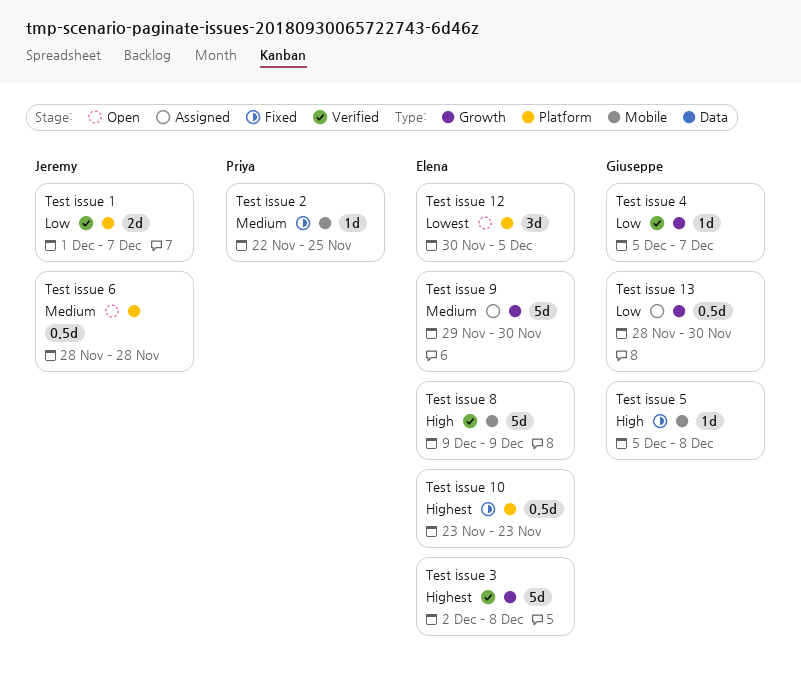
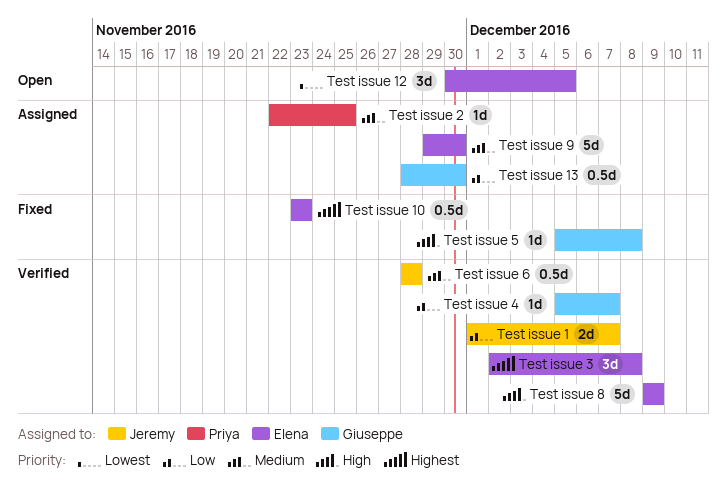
Test issue 2, status: Fixed -> Assigned
Test issue 3, estimate: 5d -> 3d
Test issue 6, status: Open -> Verified

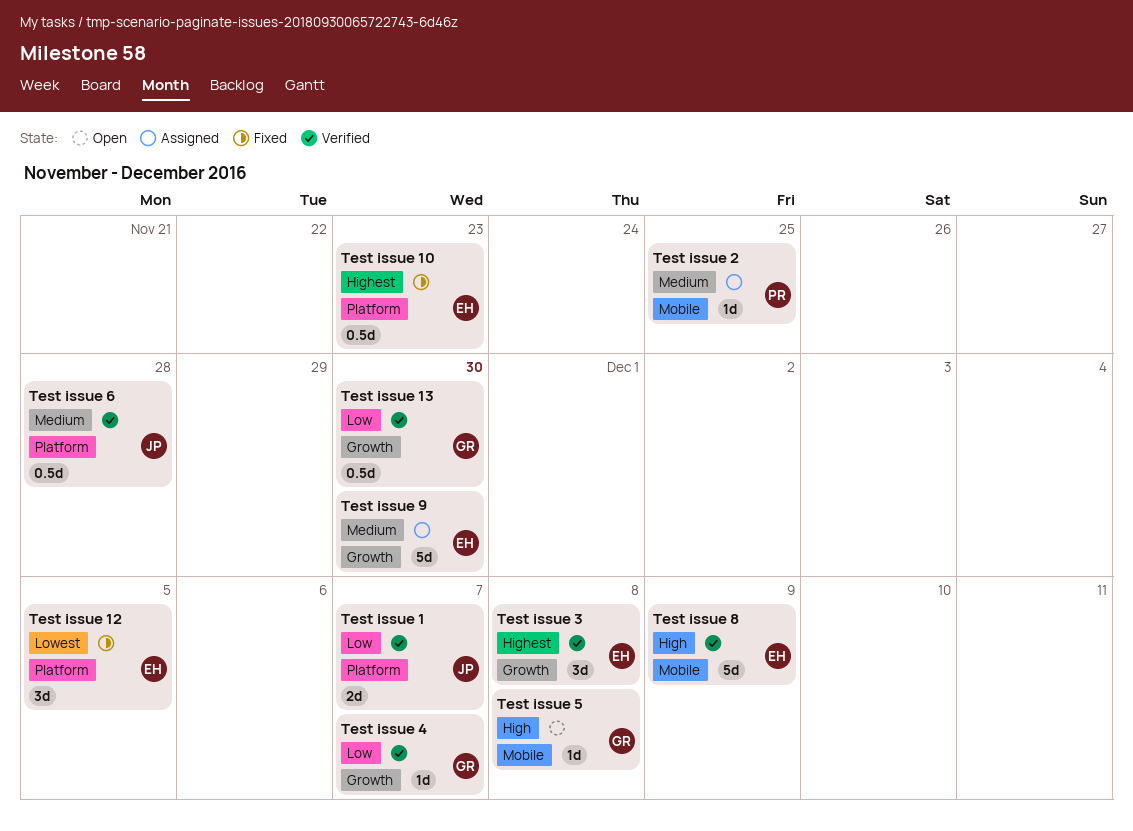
Test issue 12, status: Open -> Fixed
Test issue 13, status: Assigned -> Verified
Test issue 5, status: Fixed -> Open

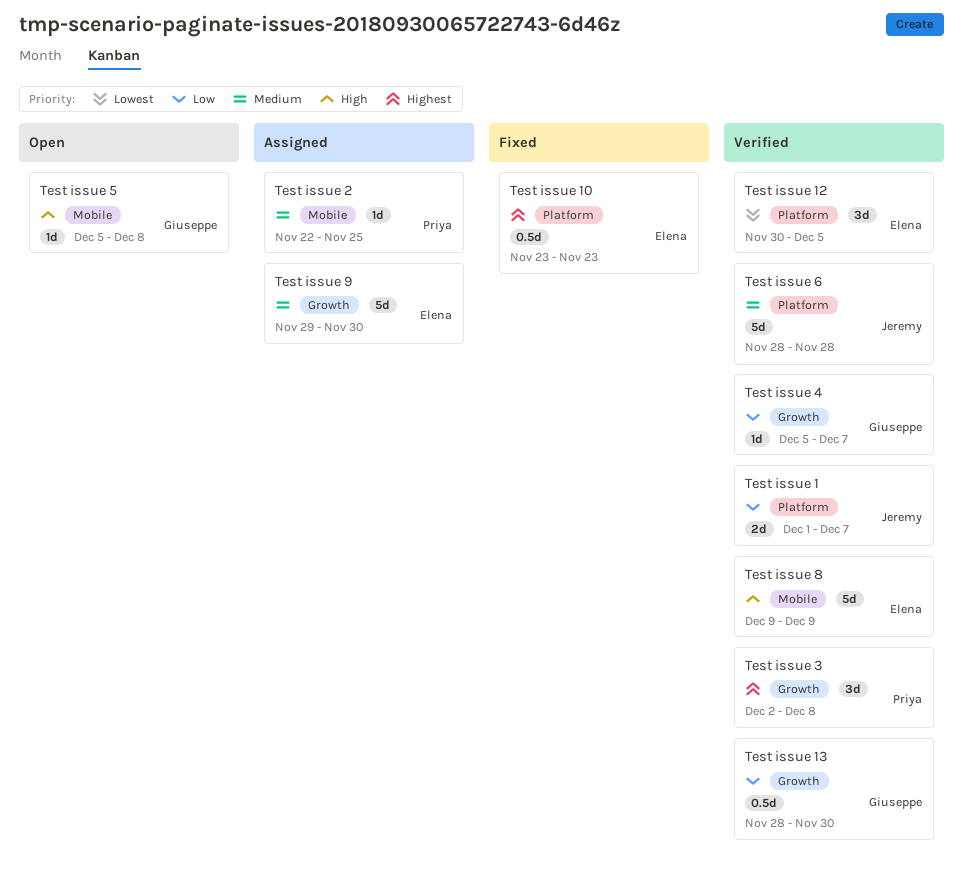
Test issue 12, status: Fixed -> Verified
Test issue 3, owner: Elena -> Priya
Test issue 6, estimate: 0.5d -> 5d

